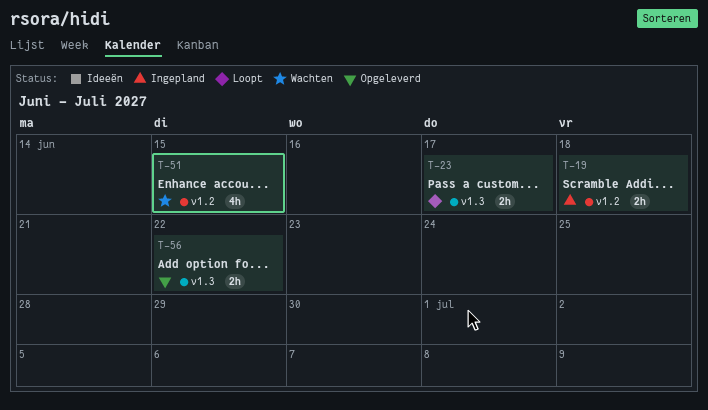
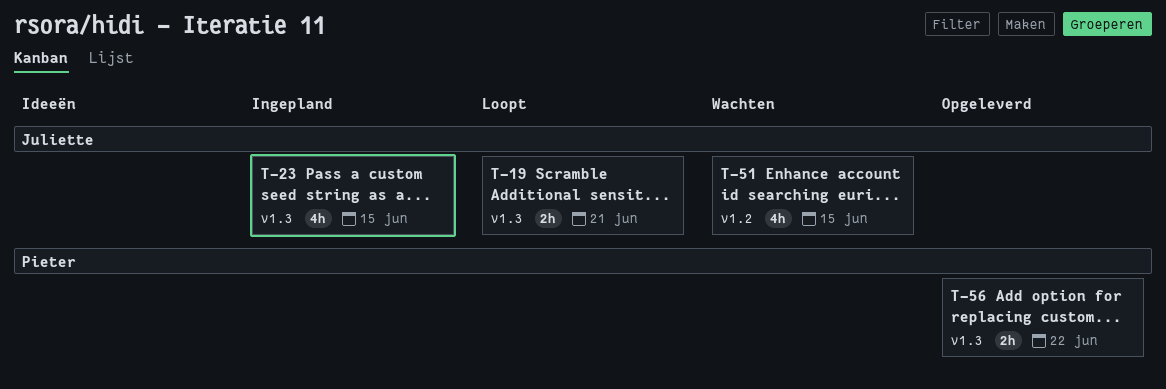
T-19, status: Ingepland -> Loopt
T-19, label: v1.2 -> v1.3
T-19, due: Jun 18 -> Jun 21
T-23, status: Loopt -> Ingepland
T-23, estimate: 2h -> 4h
T-23, due: Jun 17 -> Jun 15

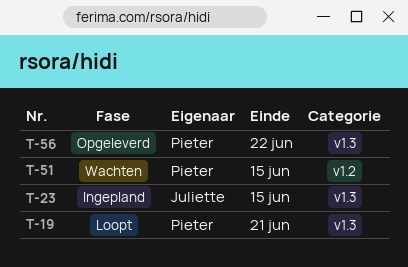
T-19, owner: Juliette -> Pieter
T-51, owner: Juliette -> Pieter

